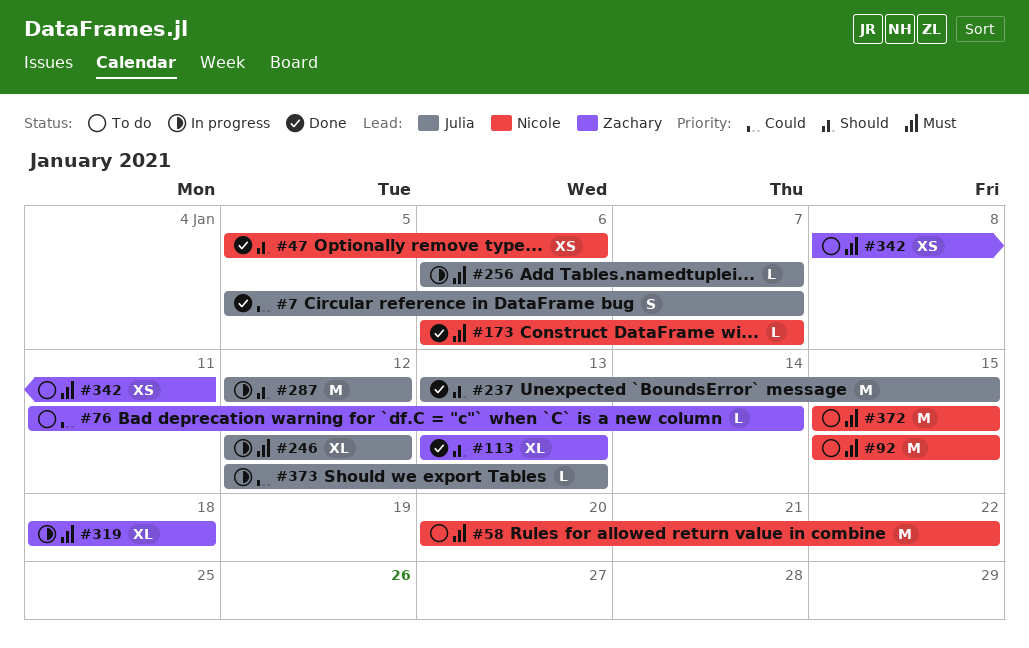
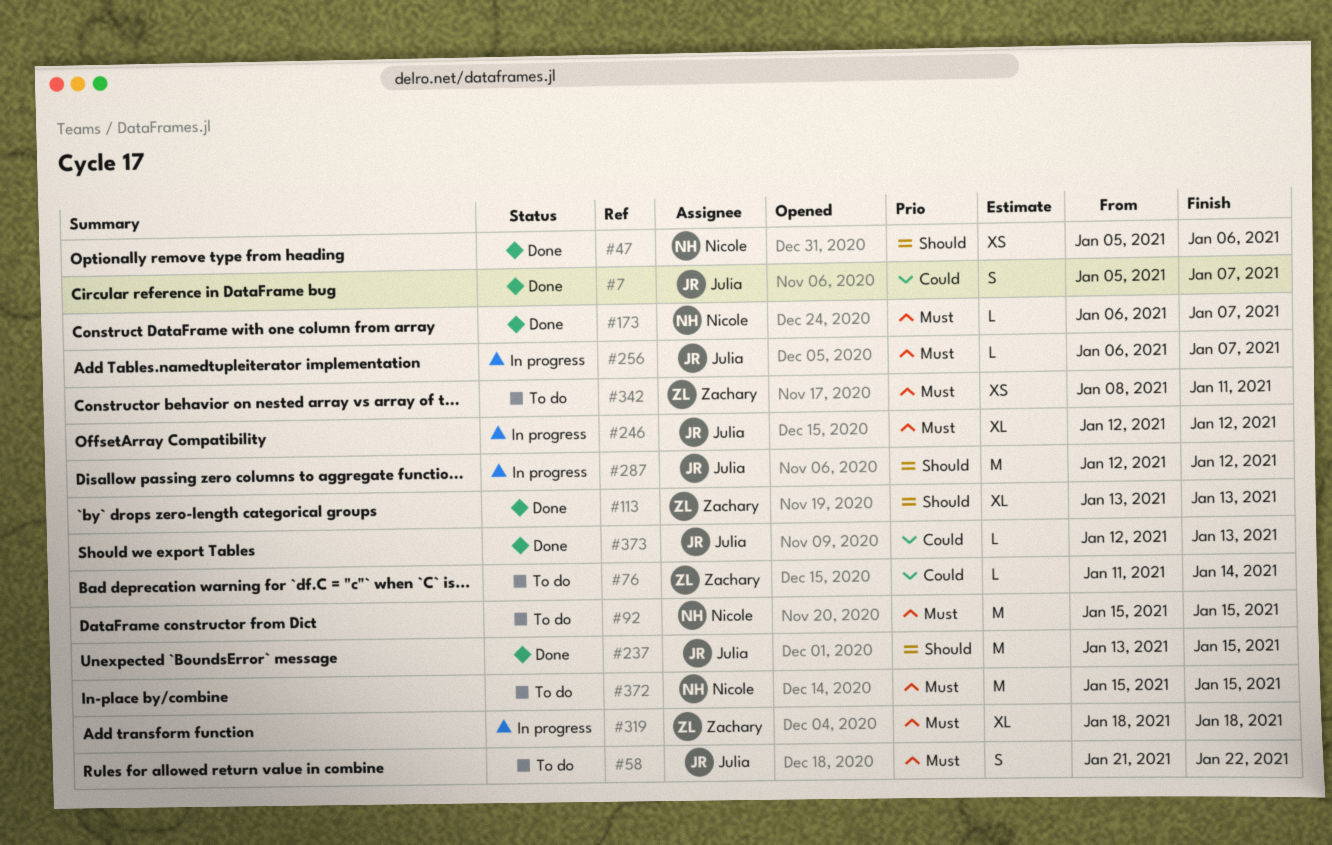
#58, owner: Nicole -> Julia
#58, estimate: M -> S
#58, start: Jan 20 -> Jan 21
#373, status: In progress -> Done

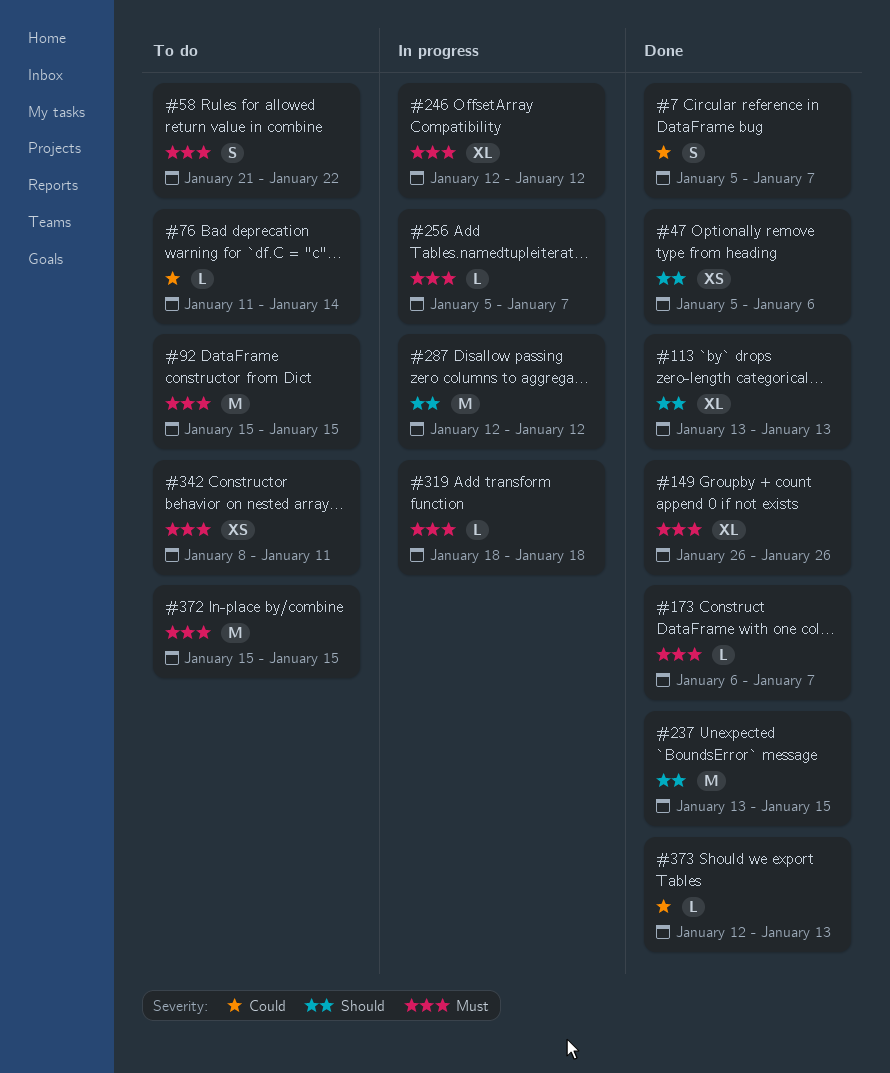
#149: none -> present
#256, start: Jan 6 -> Jan 5
#319, estimate: XL -> L

